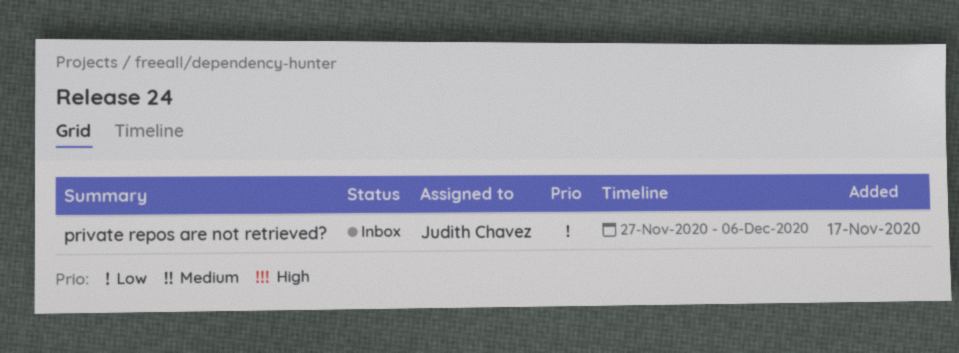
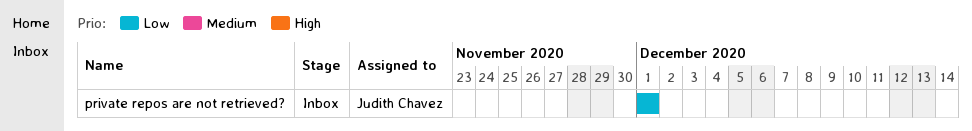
private repos are not retrieved?, start: Nov 27 -> Dec 1
private repos are not retrieved?, due: Dec 6 -> Dec 1

